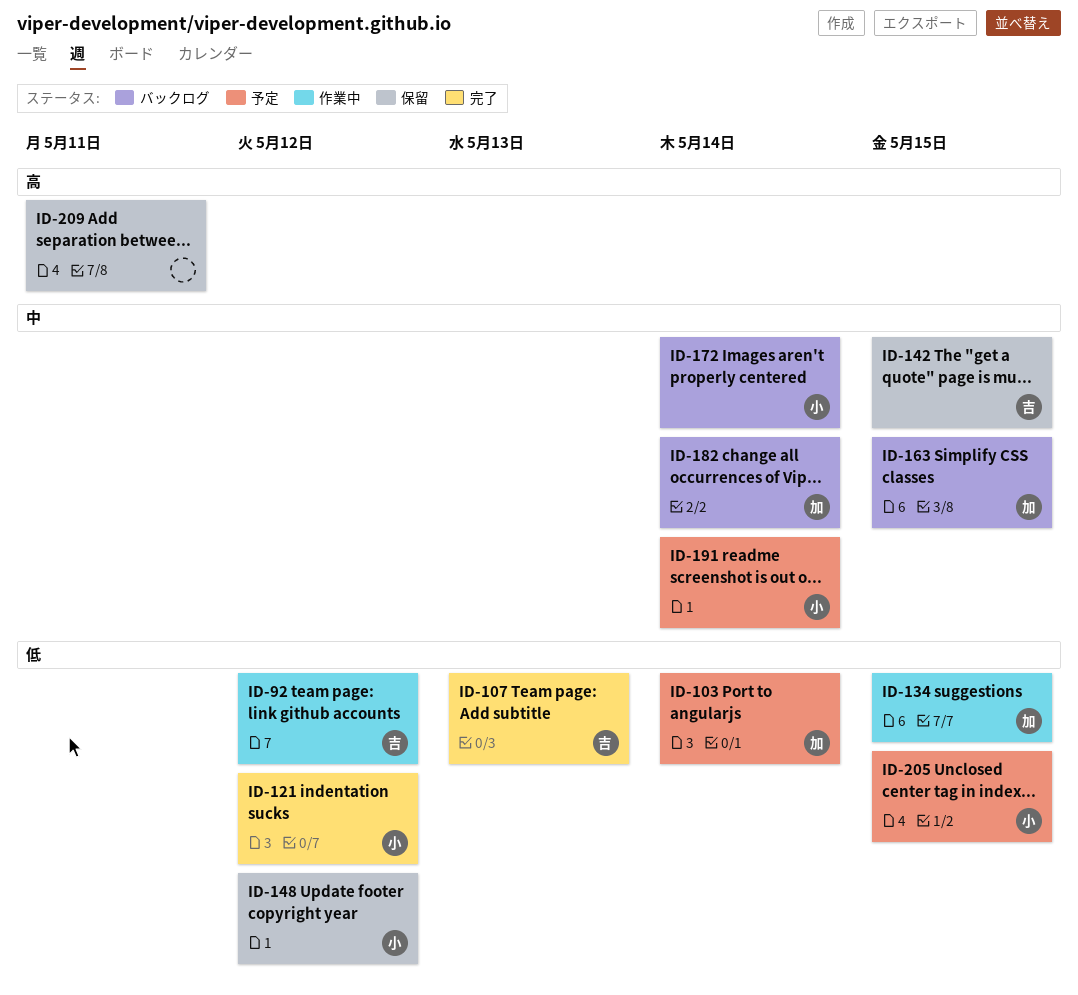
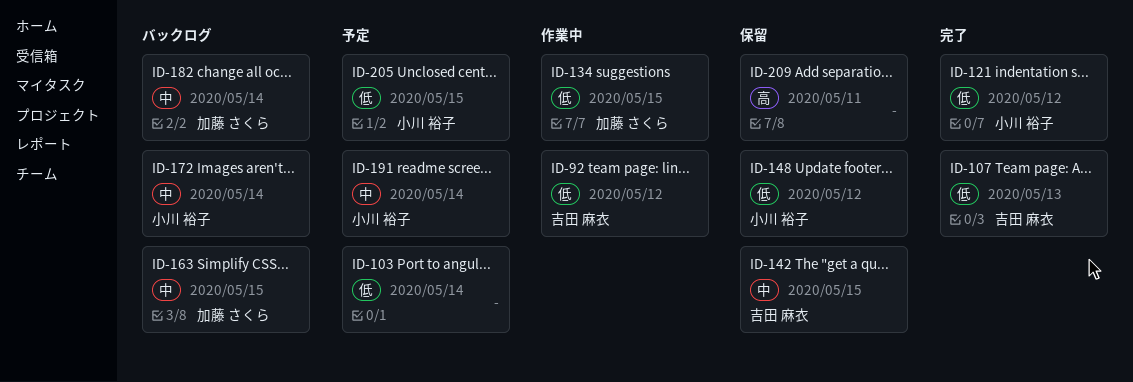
ID-103, owner: 加藤 さくら -> none

